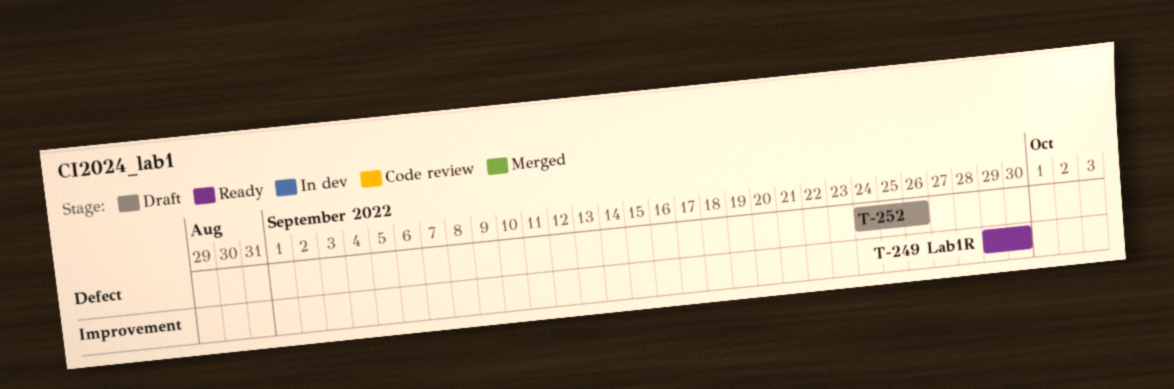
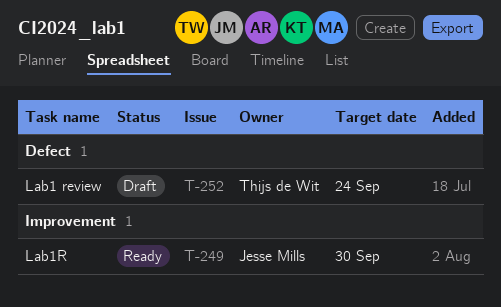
T-252, due: Sep 26 -> Sep 24

